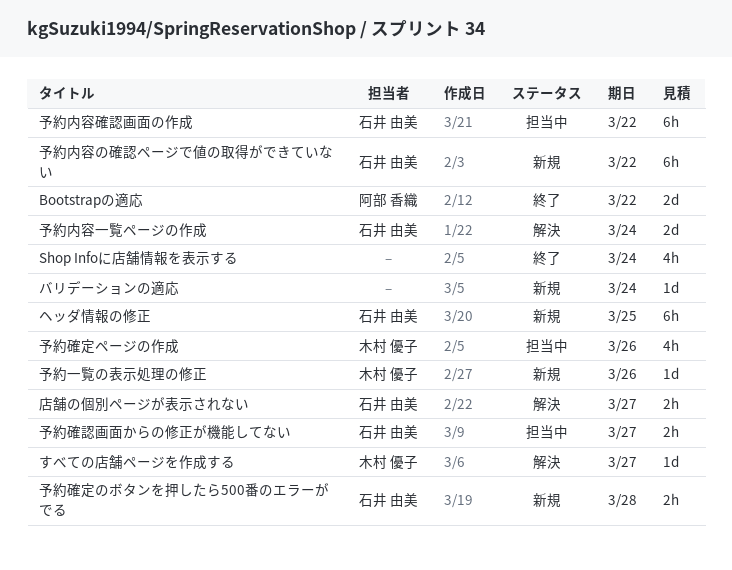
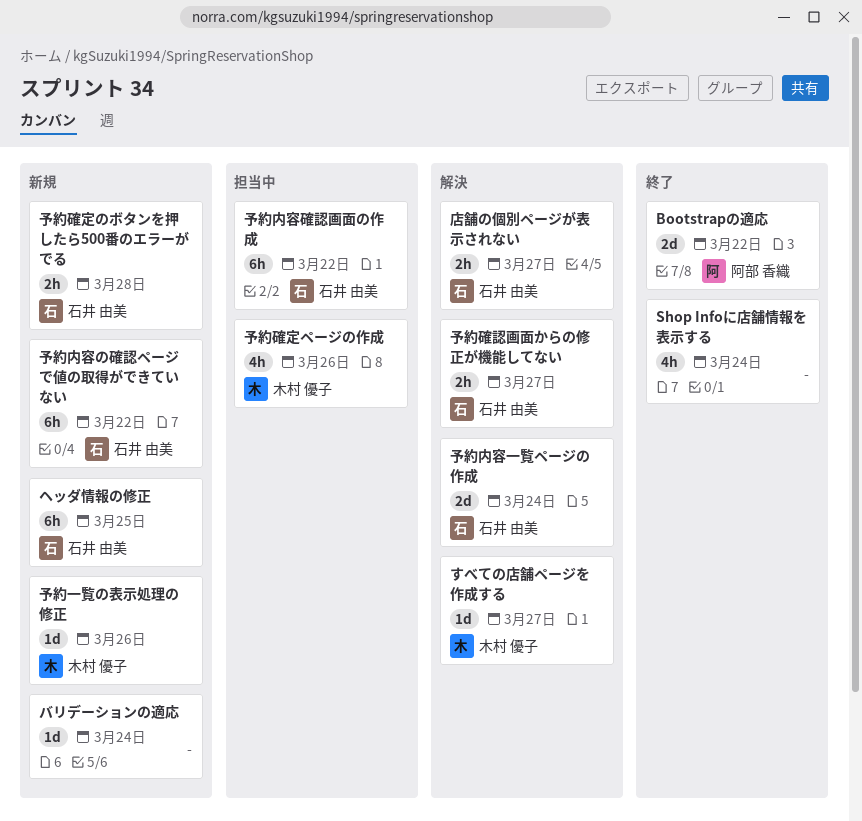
予約確認画面からの修正が機能してない, status: 担当中 -> 解決

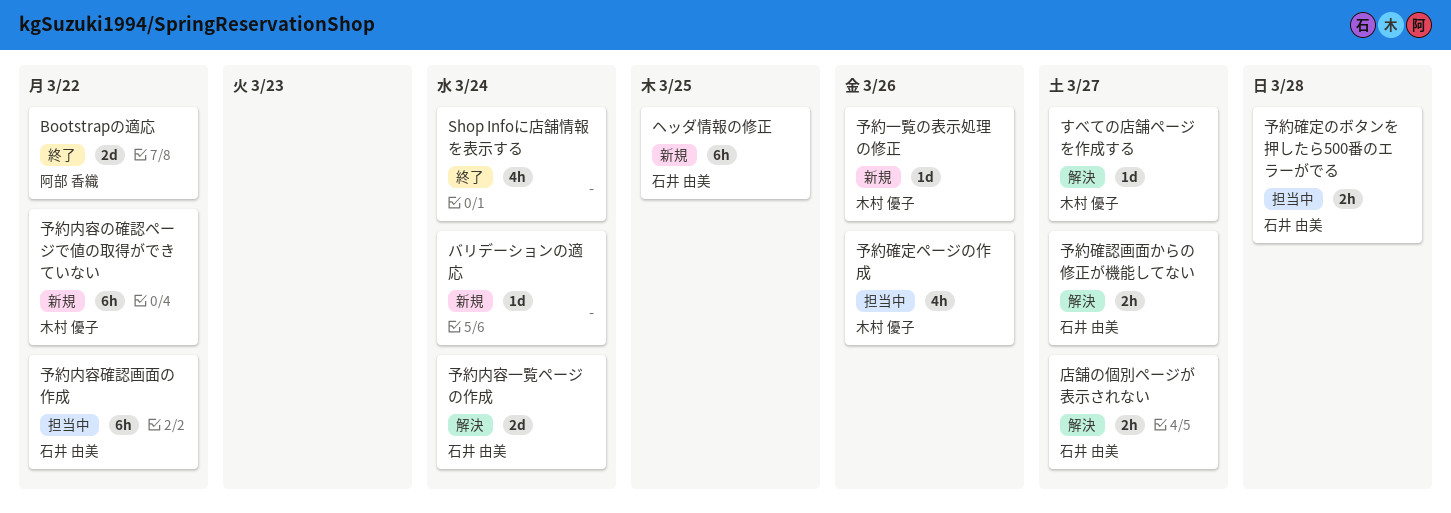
予約内容の確認ページで値の取得ができていない, owner: 石井 由美 -> 木村 優子
予約確定のボタンを押したら500番のエラーがでる, status: 新規 -> 担当中

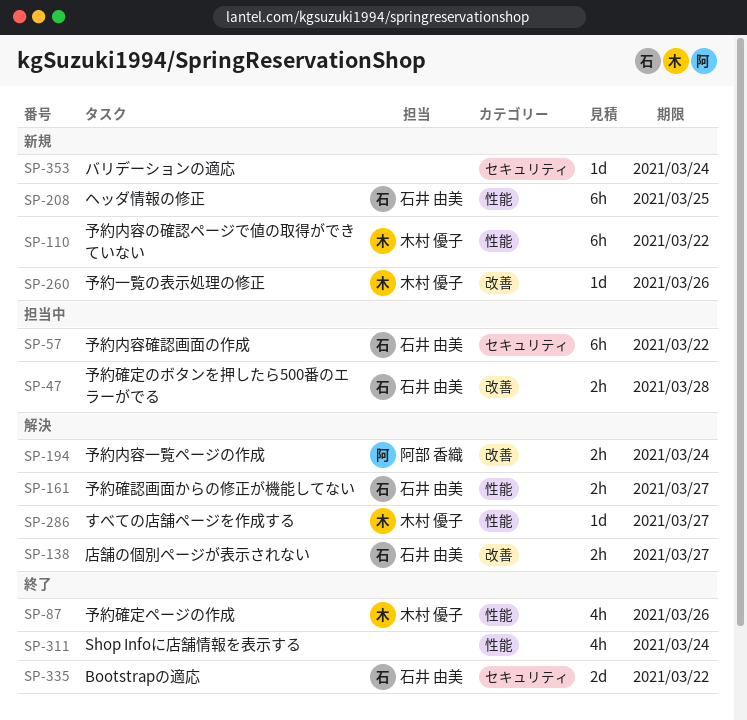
Bootstrapの適応, owner: 阿部 香織 -> 石井 由美
予約内容一覧ページの作成, owner: 石井 由美 -> 阿部 香織
予約内容一覧ページの作成, estimate: 2d -> 2h
予約確定ページの作成, status: 担当中 -> 終了

